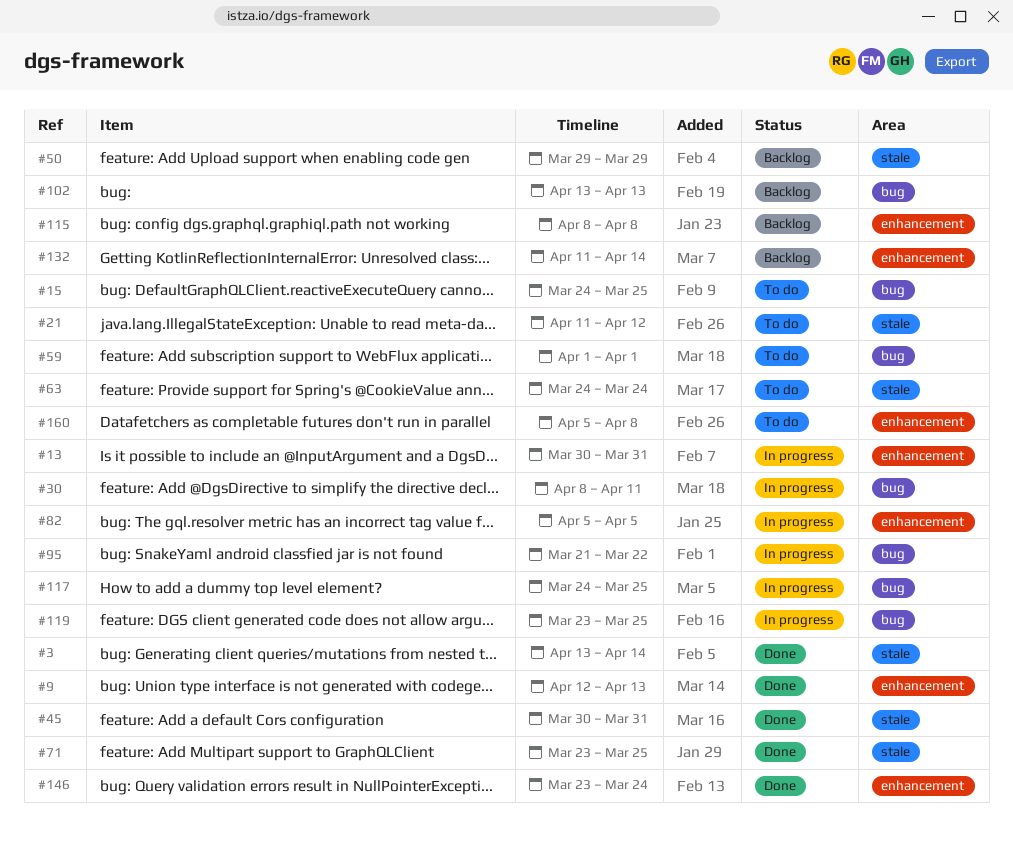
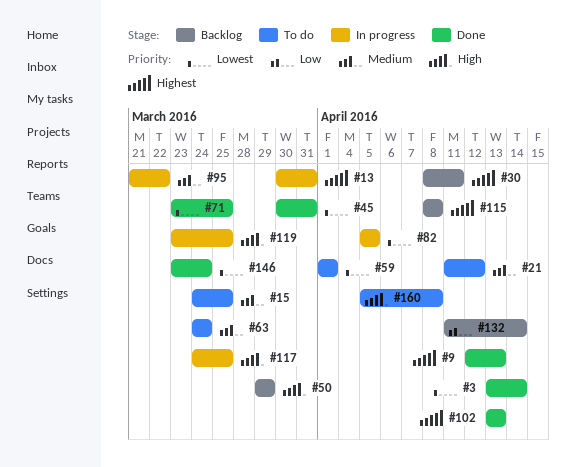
#30, status: In progress -> Backlog
#102, status: Backlog -> Done

